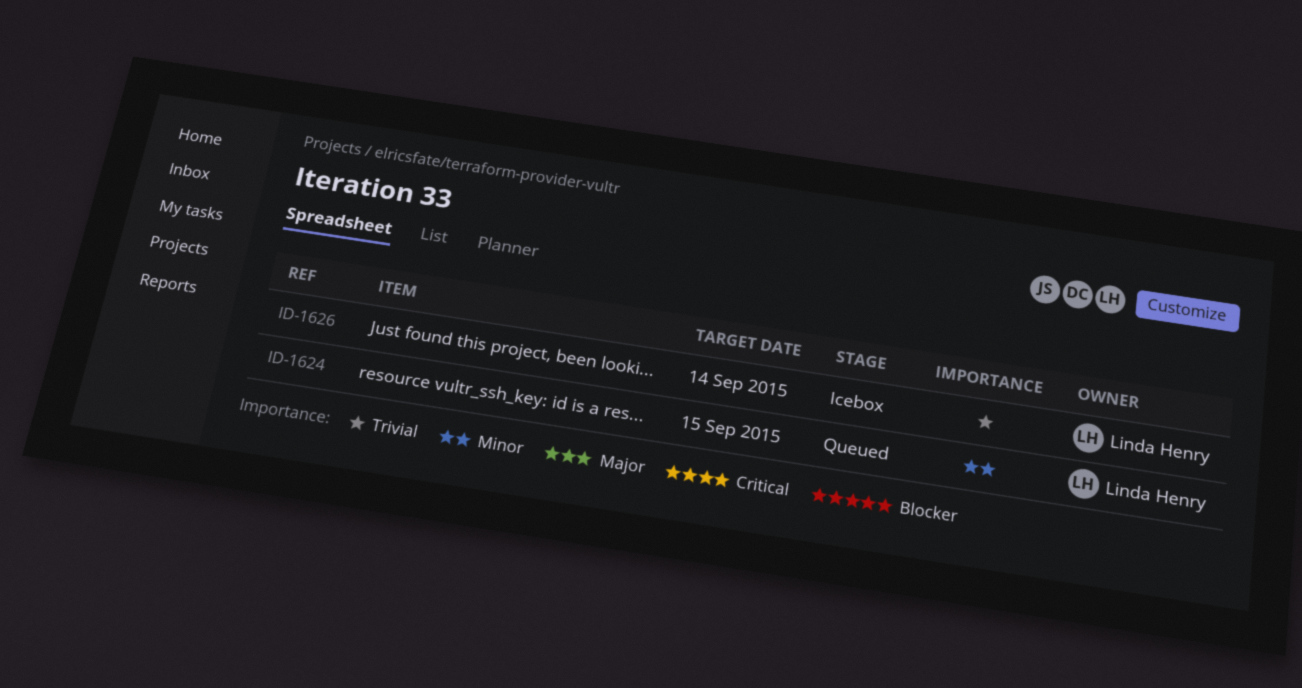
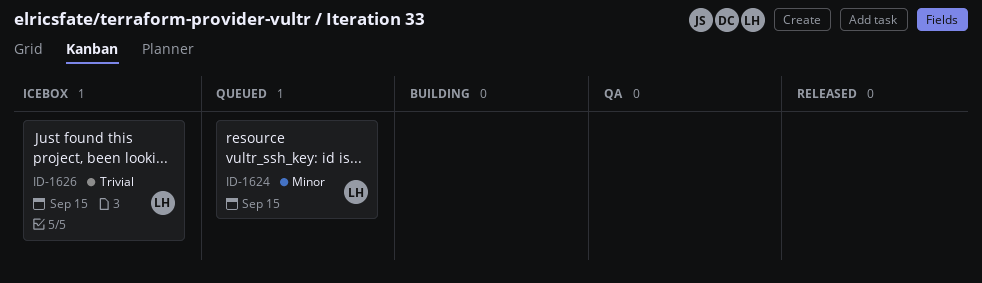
ID-1626, due: Sep 14 -> Sep 15

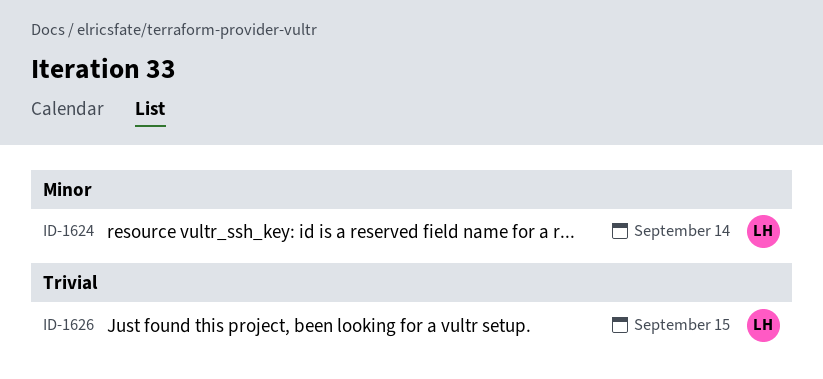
ID-1624, due: Sep 15 -> Sep 14

